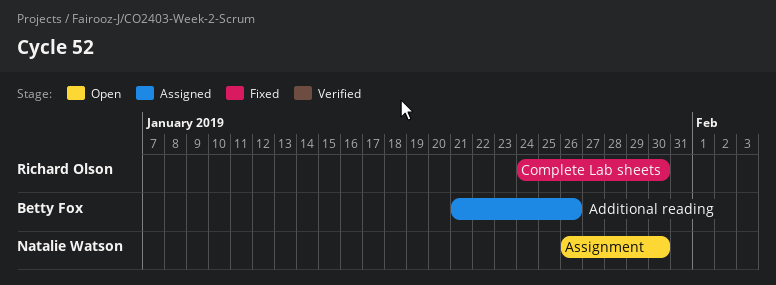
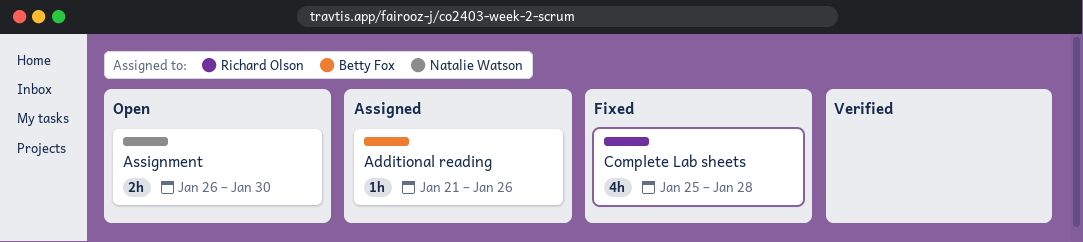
Complete Lab sheets, start: Jan 24 -> Jan 25
Complete Lab sheets, due: Jan 30 -> Jan 28

